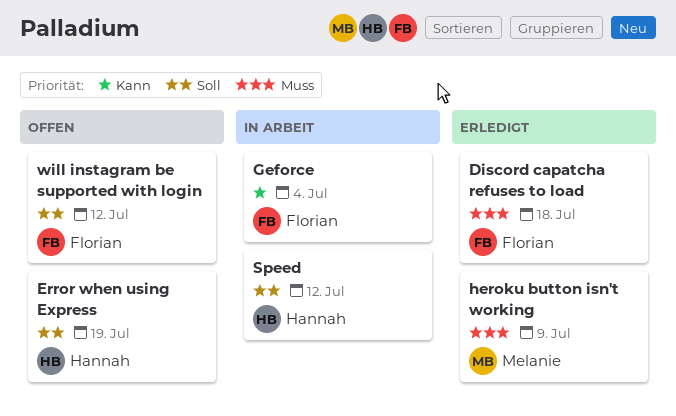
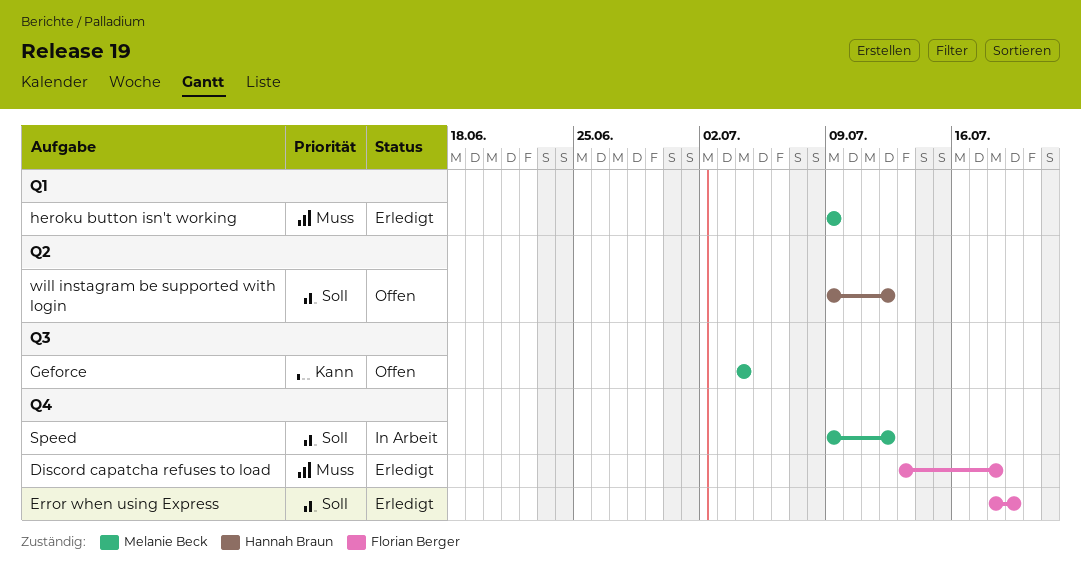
Error when using Express, status: Offen -> Erledigt
Error when using Express, owner: Hannah Braun -> Florian Berger
Geforce, status: In Arbeit -> Offen
Geforce, owner: Florian Berger -> Melanie Beck
Speed, owner: Hannah Braun -> Melanie Beck
will instagram be supported with login, owner: Florian Berger -> Hannah Braun

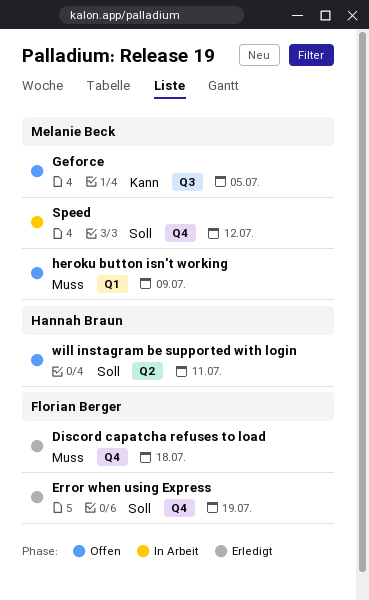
Geforce, due: Jul 4 -> Jul 5
heroku button isn't working, status: Erledigt -> Offen
will instagram be supported with login, due: Jul 12 -> Jul 11

